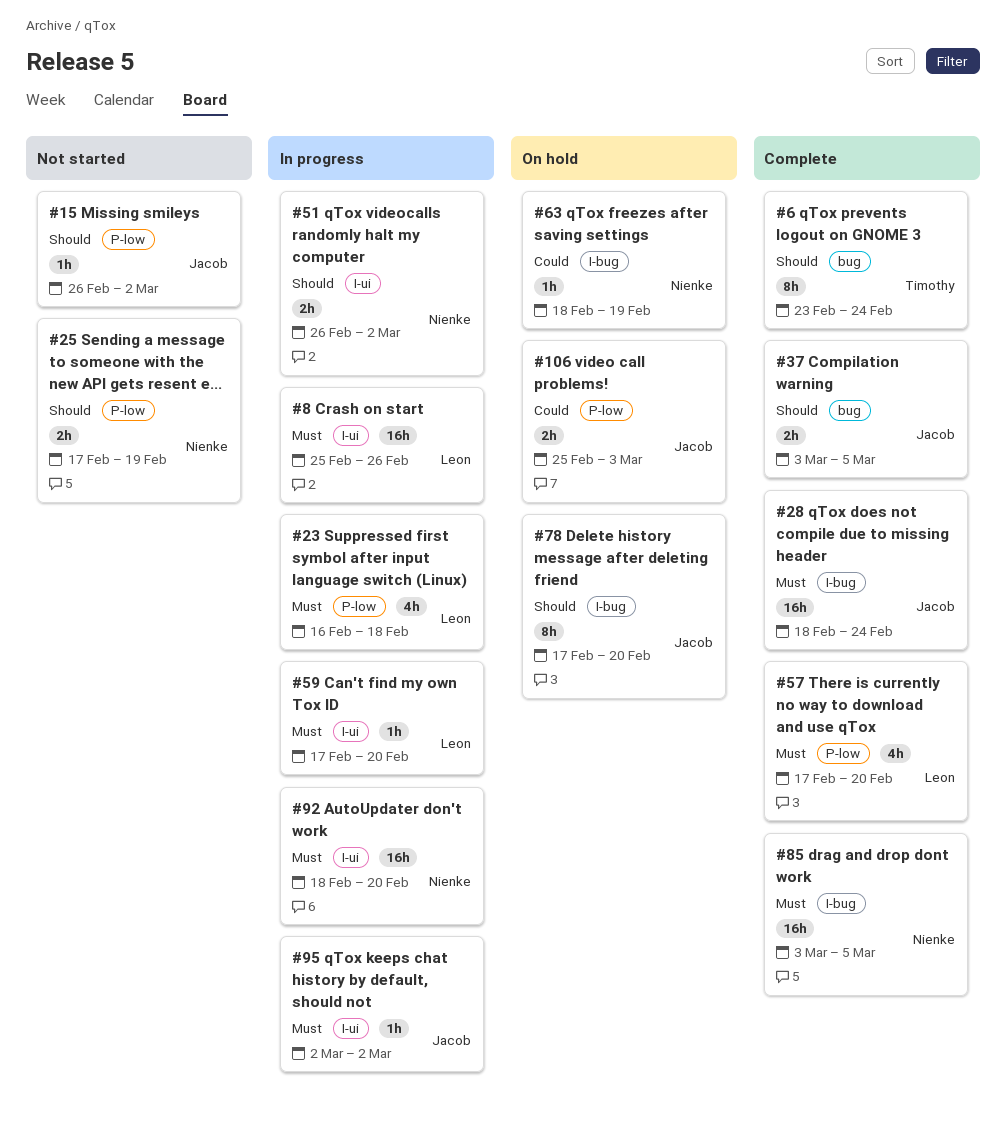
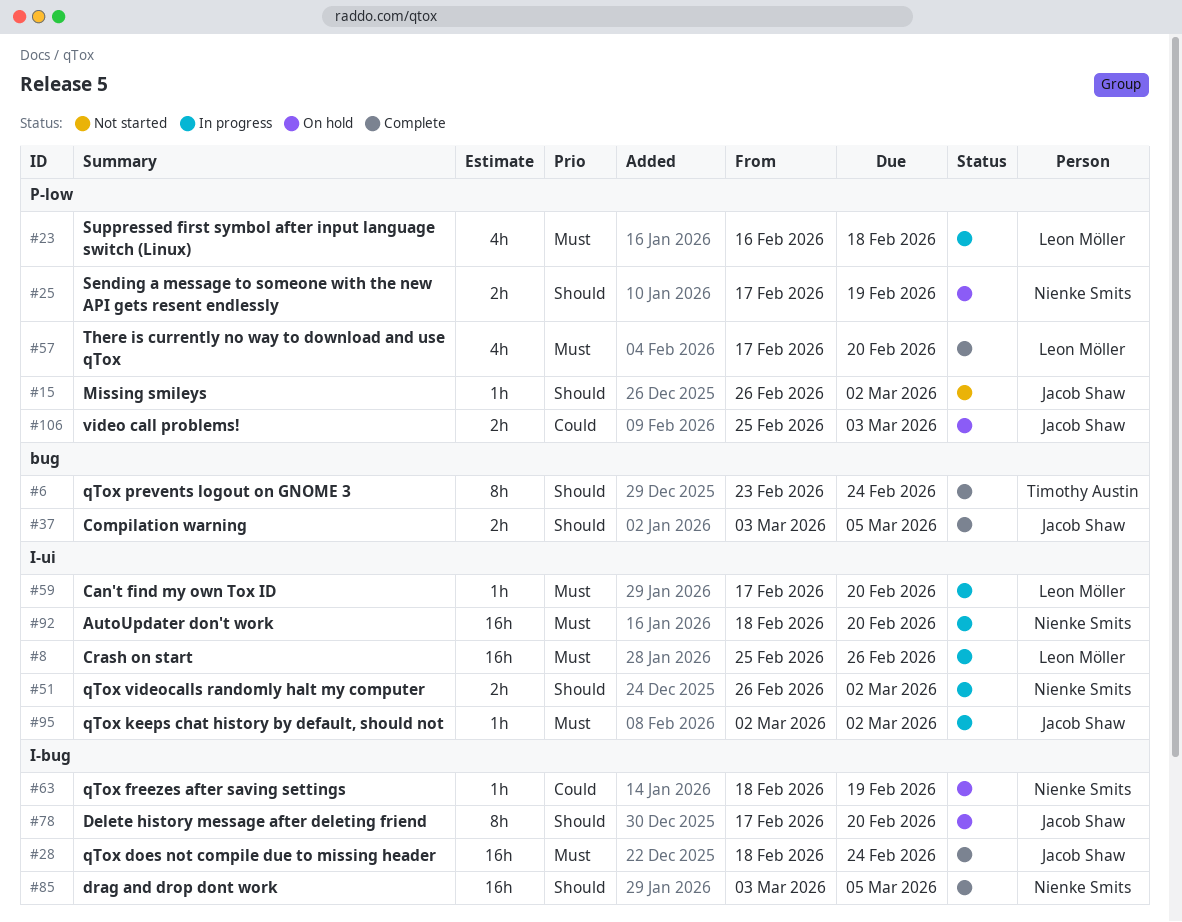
#25, status: Not started -> On hold
#85, priority: Must -> Should

